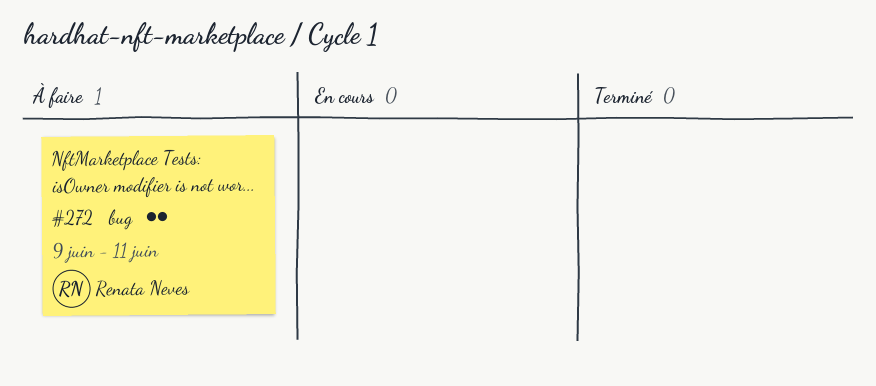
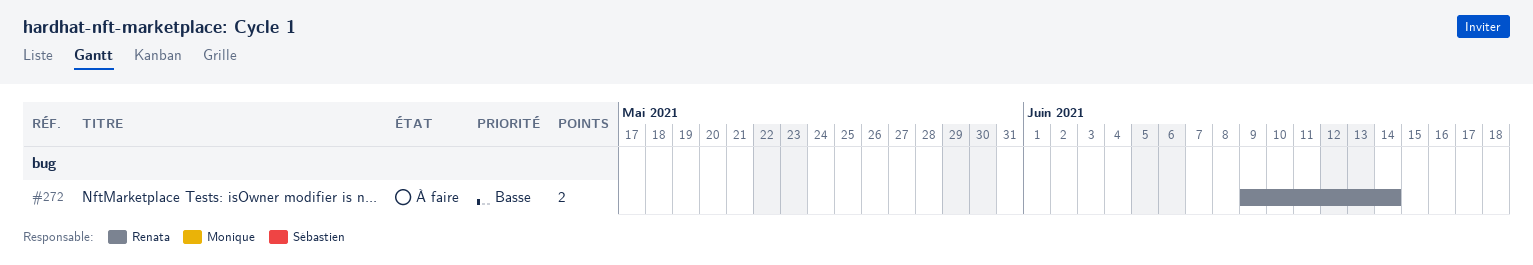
#272, due: Jun 11 -> Jun 14

